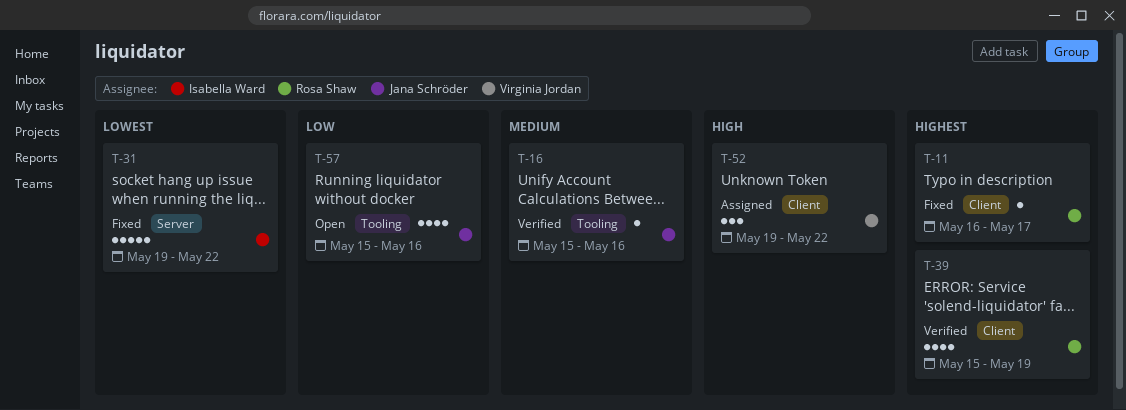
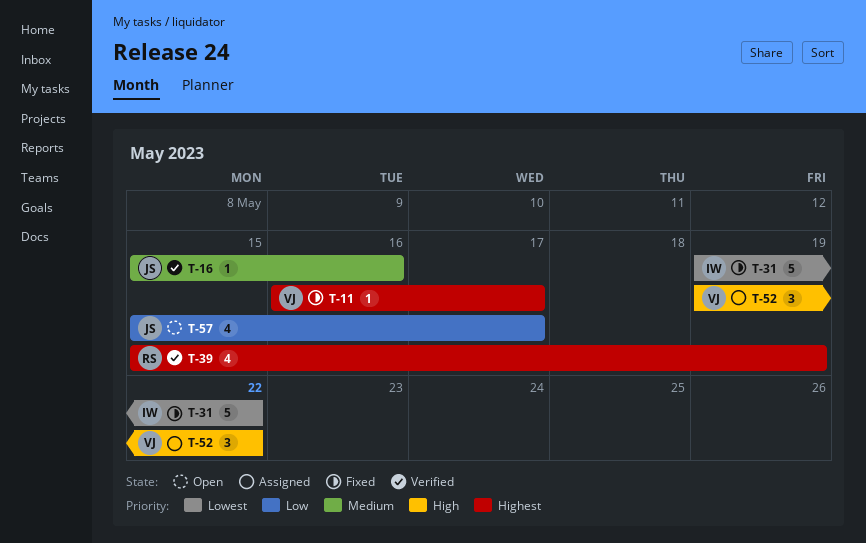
T-11, owner: Rosa Shaw -> Virginia Jordan
T-57, due: May 16 -> May 17

